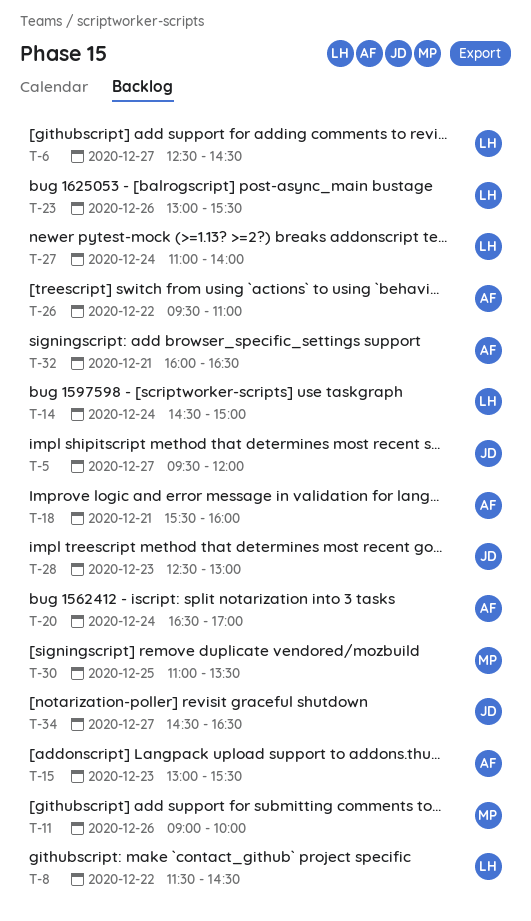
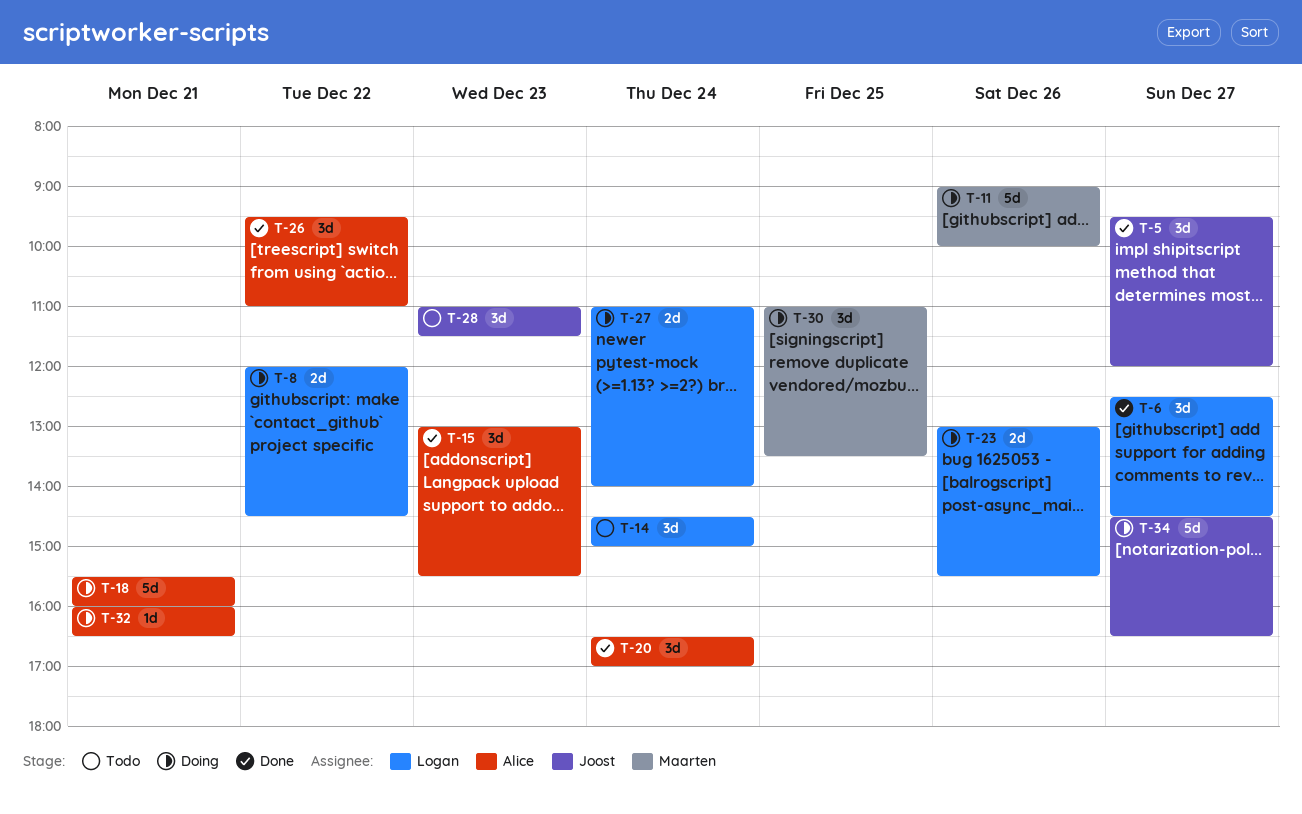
T-8, begins: 11:30 -> 12:00
T-28, begins: 12:30 -> 11:00
T-28, ends: 13:00 -> 11:30

